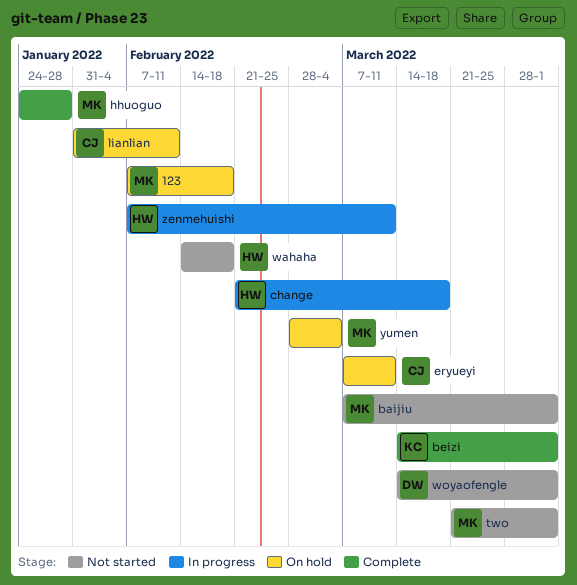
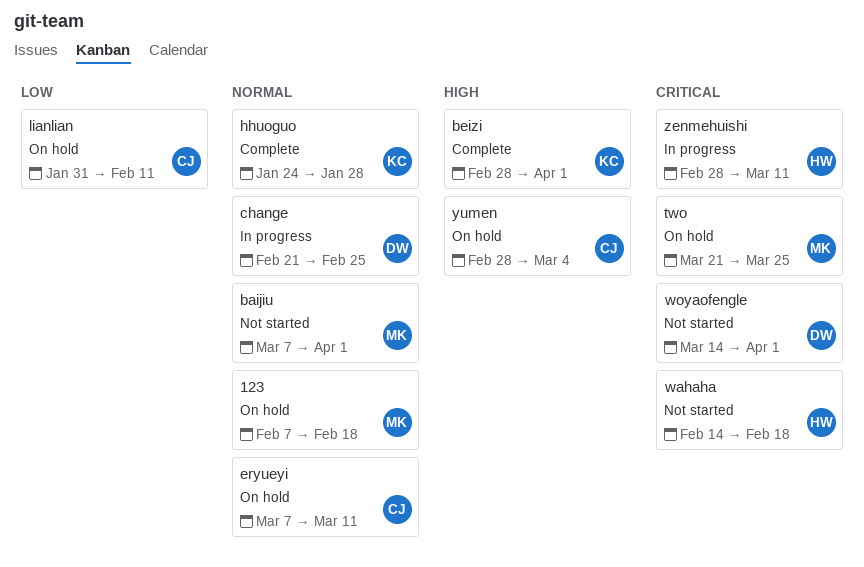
beizi, start: Mar 14 -> Feb 28
change, owner: HW -> DW
change, due: Mar 18 -> Feb 25
hhuoguo, owner: MK -> KC
two, status: Not started -> On hold
two, due: Apr 1 -> Mar 25
yumen, owner: MK -> CJ
zenmehuishi, start: Feb 7 -> Feb 28

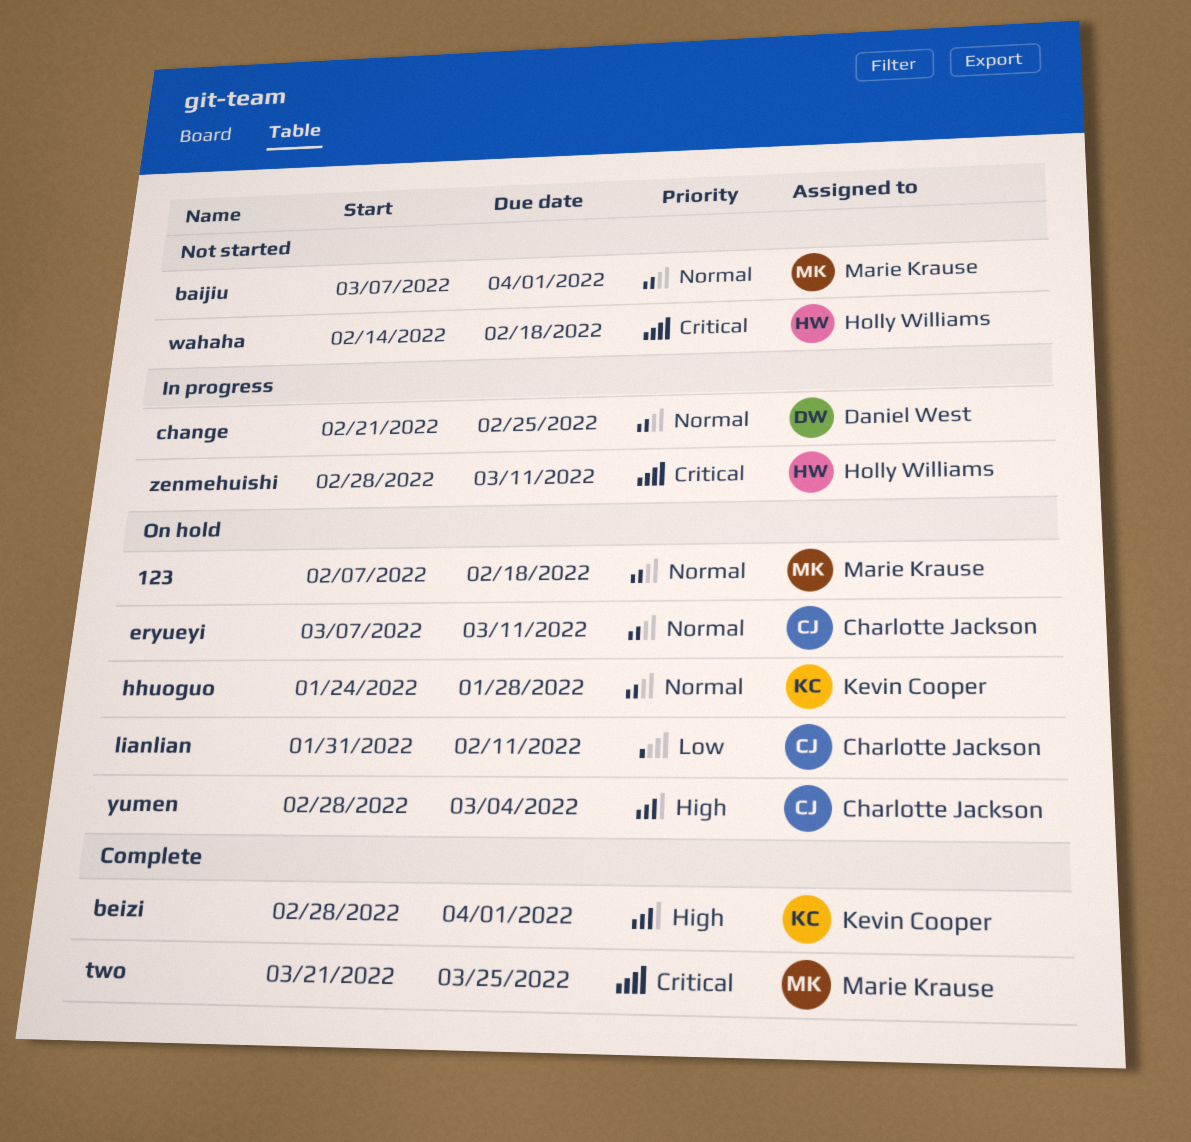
hhuoguo, status: Complete -> On hold
two, status: On hold -> Complete
woyaofengle: present -> none

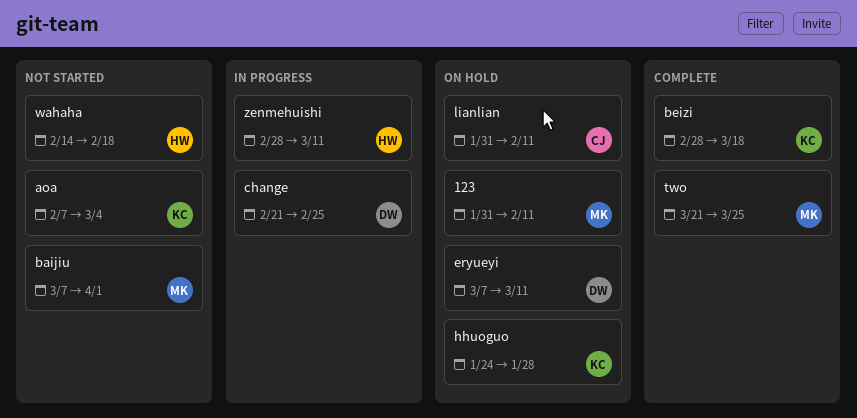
123, start: Feb 7 -> Jan 31
123, due: Feb 18 -> Feb 11
aoa: none -> present
beizi, due: Apr 1 -> Mar 18
eryueyi, owner: Charlotte Jackson -> Daniel West
yumen: present -> none

